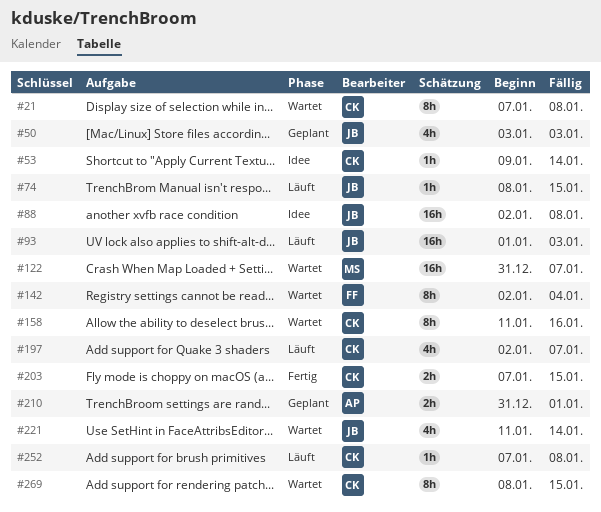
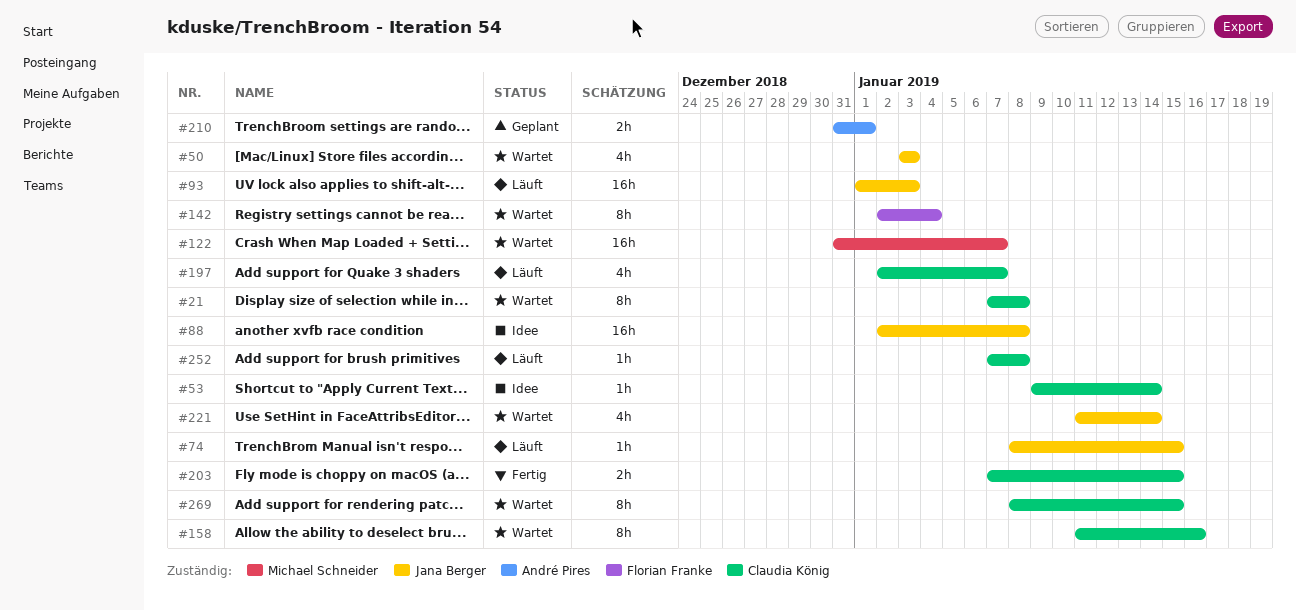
#50, status: Geplant -> Wartet

